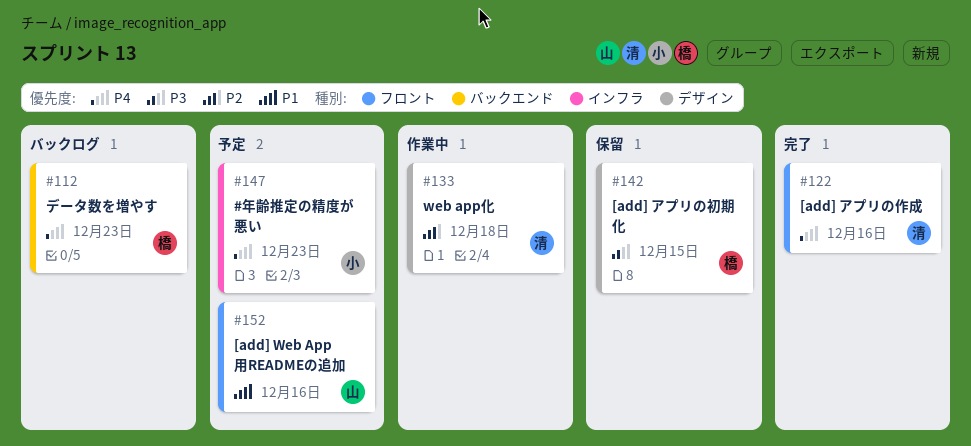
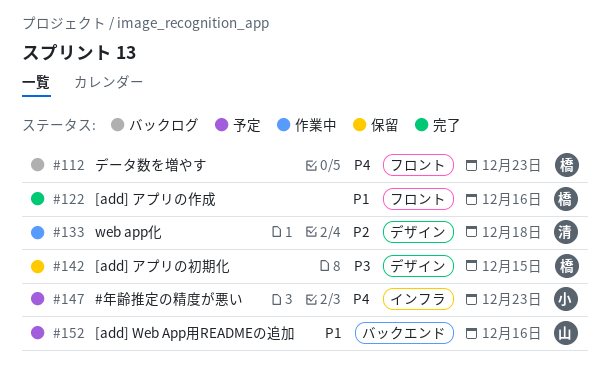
#112, label: バックエンド -> フロント
#122, owner: 清 -> 橋
#122, priority: P4 -> P1
#152, label: フロント -> バックエンド

